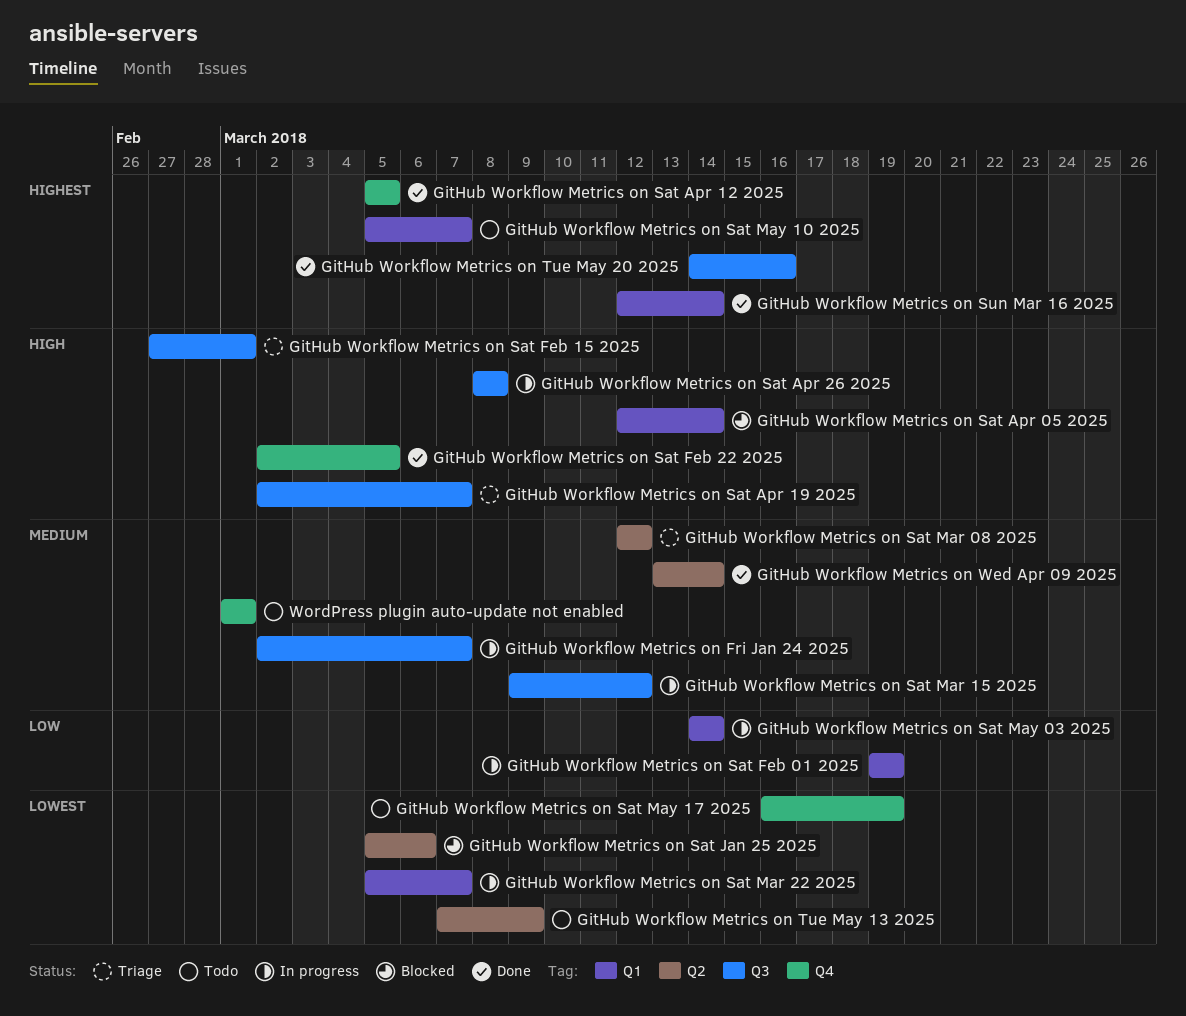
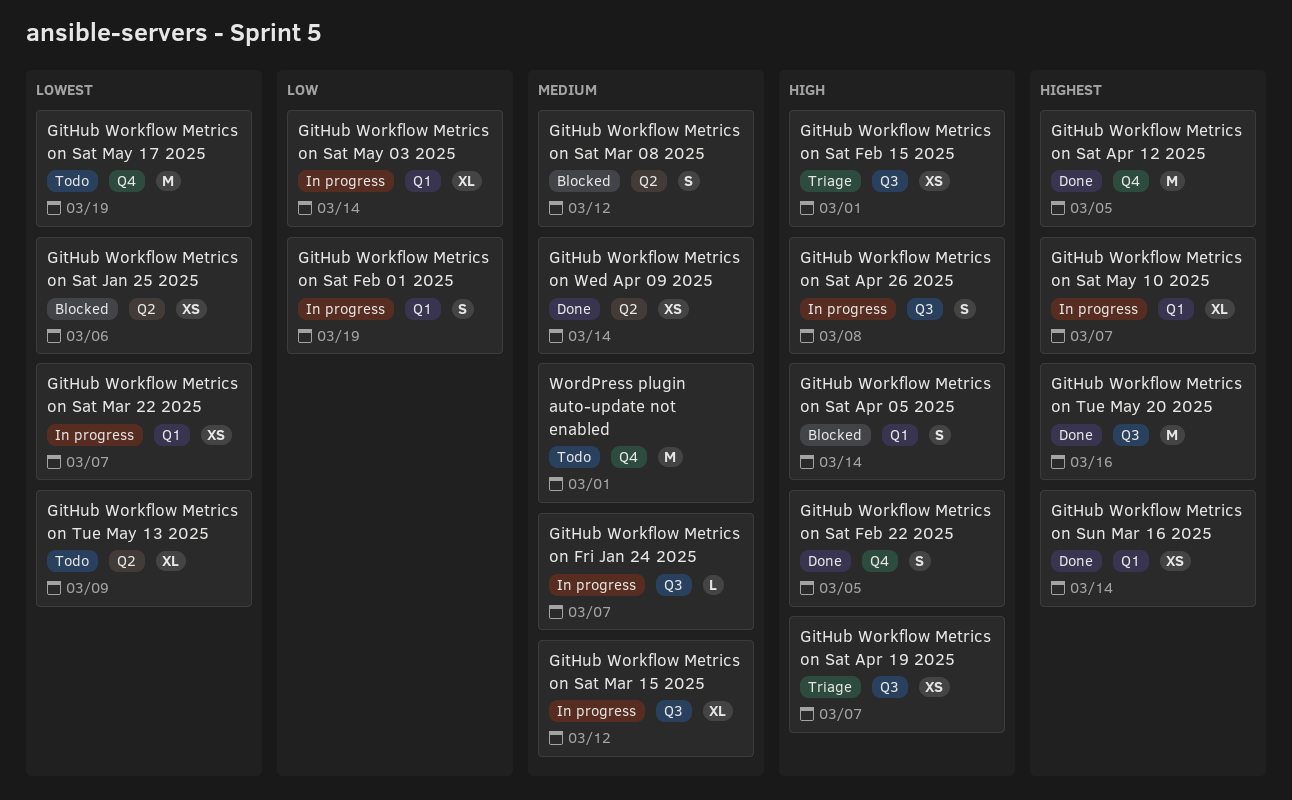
GitHub Workflow Metrics on Sat Mar 08 2025, status: Triage -> Blocked
GitHub Workflow Metrics on Sat May 10 2025, status: Todo -> In progress

